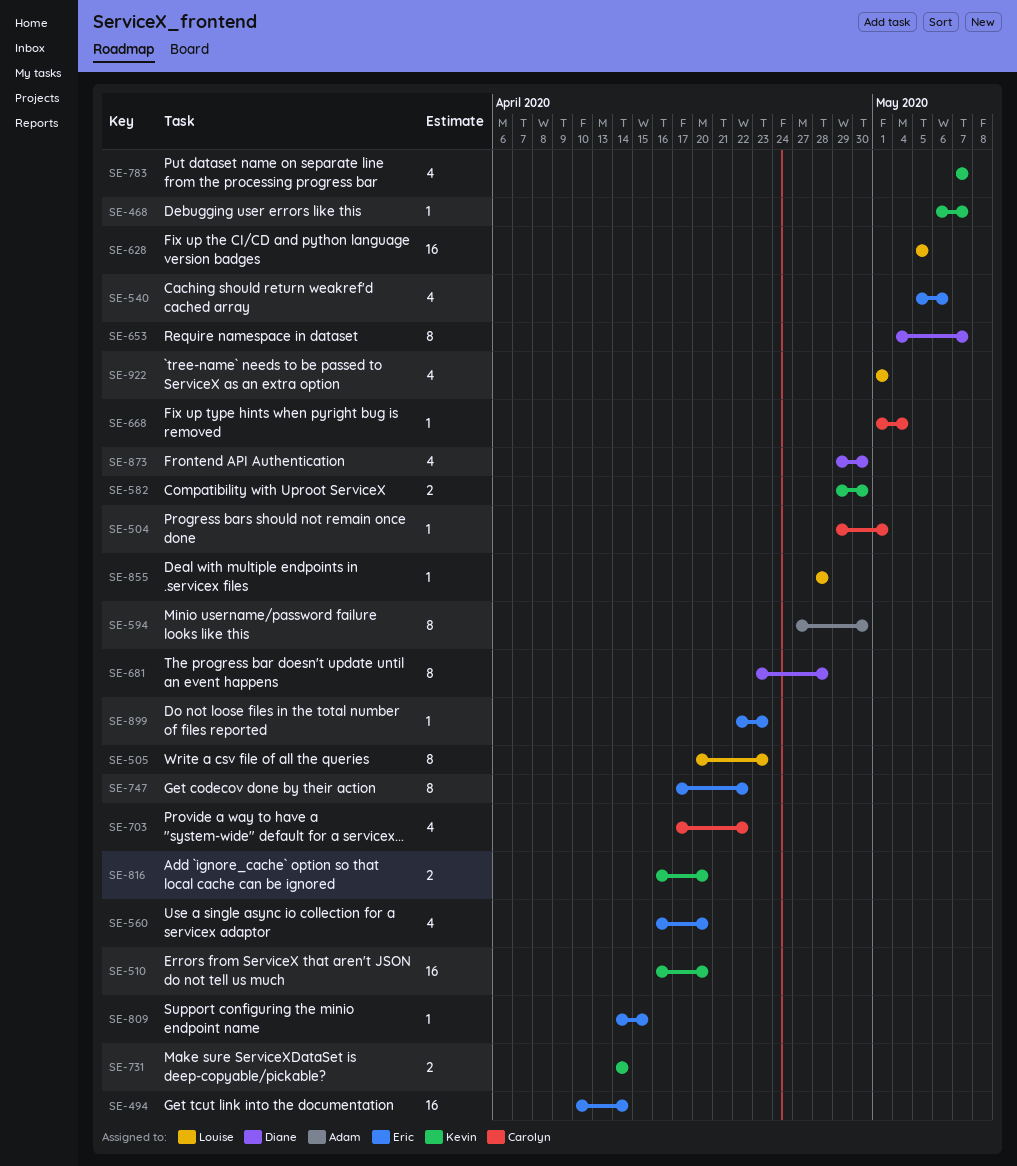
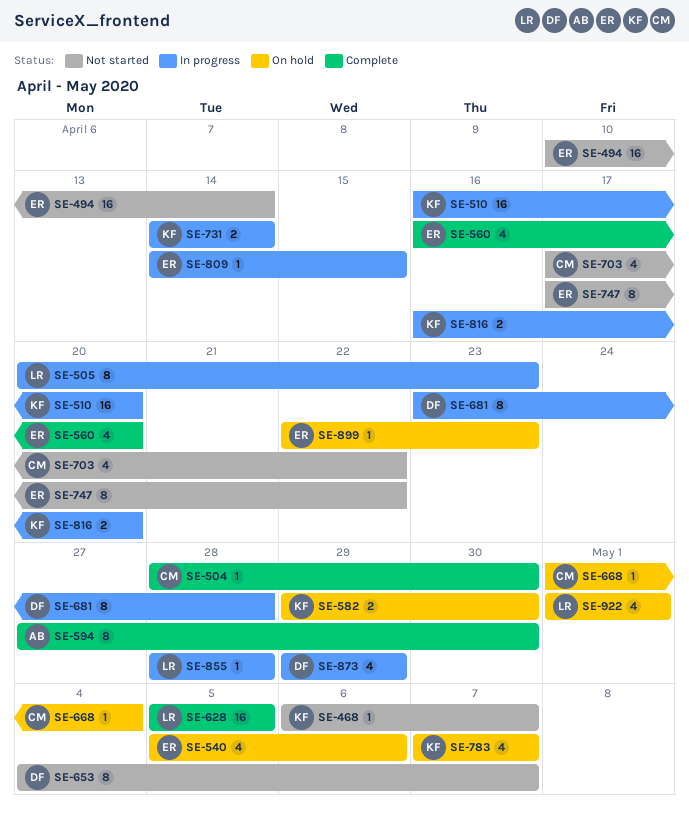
SE-504, start: Apr 29 -> Apr 28
SE-504, due: May 1 -> Apr 30
SE-873, due: Apr 30 -> Apr 29

